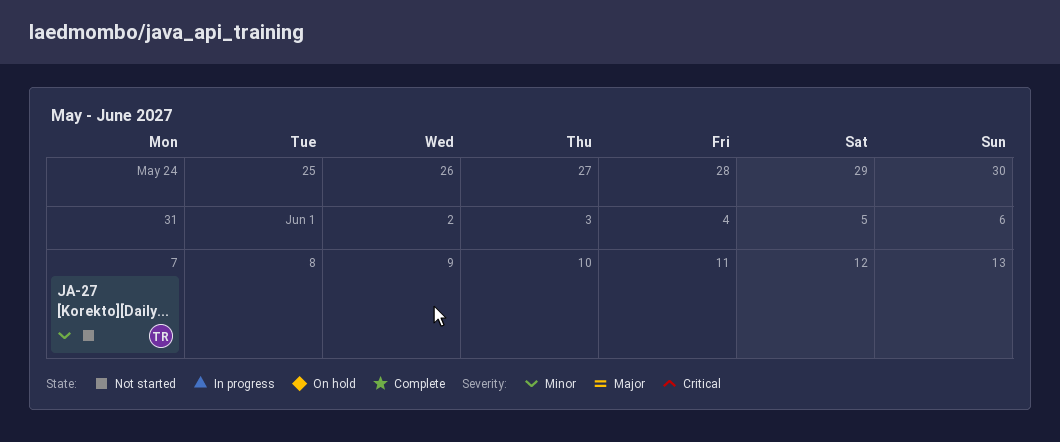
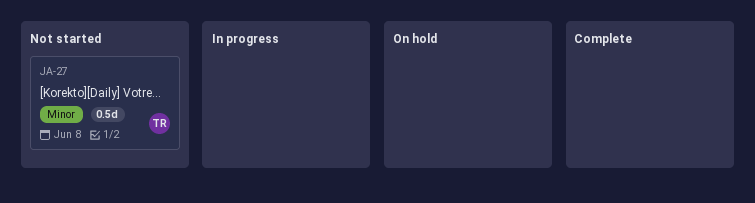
JA-27, due: Jun 7 -> Jun 8

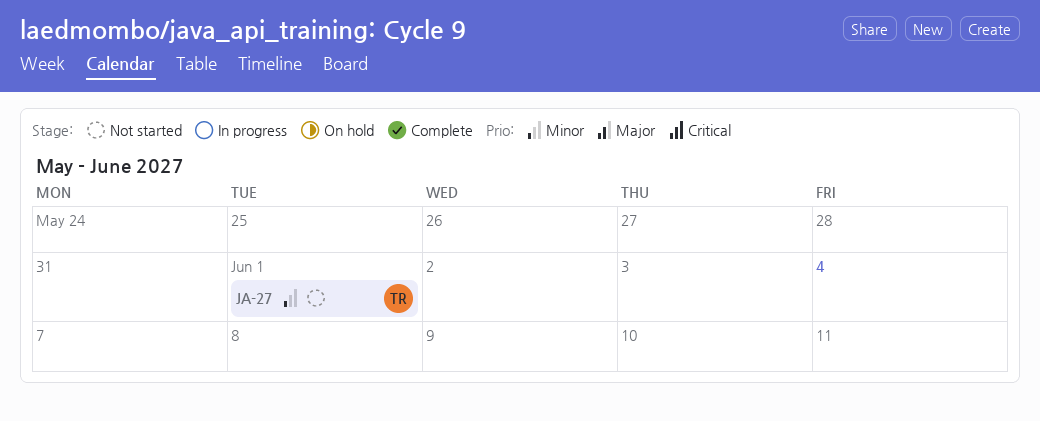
JA-27, due: Jun 8 -> Jun 1

